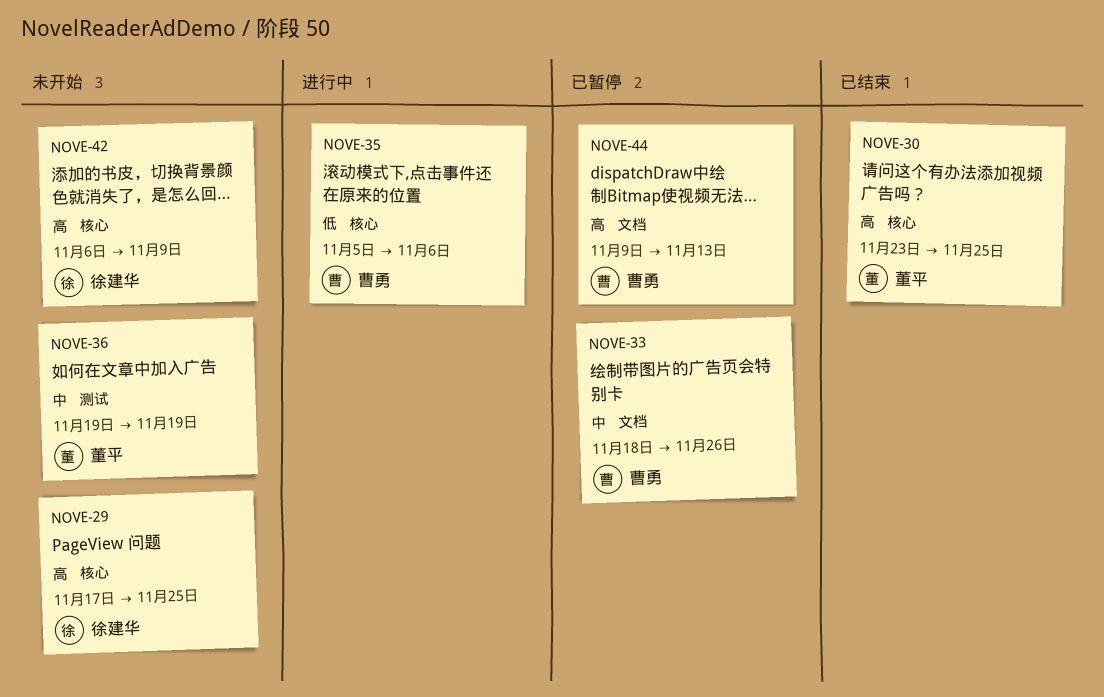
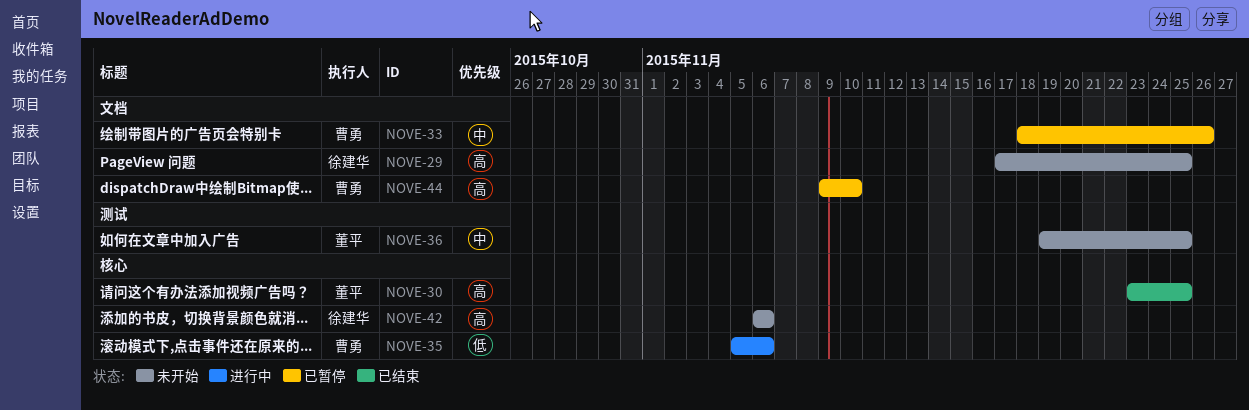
NOVE-29, label: 核心 -> 文档
NOVE-36, due: Nov 19 -> Nov 25
NOVE-42, due: Nov 9 -> Nov 6
NOVE-44, due: Nov 13 -> Nov 10

